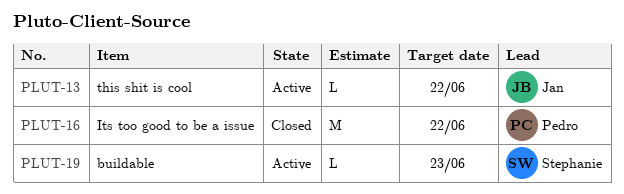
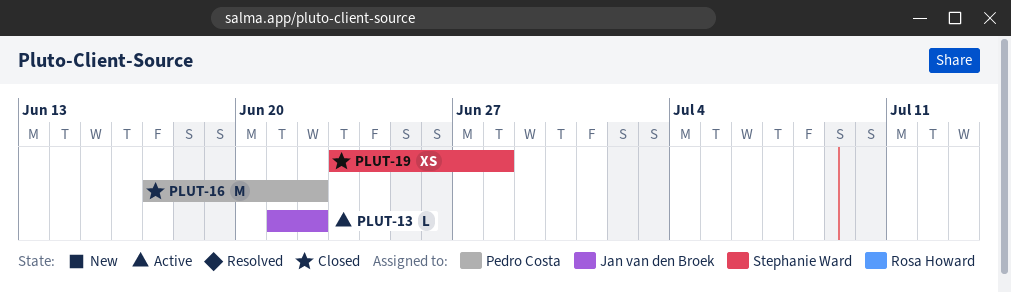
PLUT-19, status: Active -> Closed
PLUT-19, estimate: L -> XS
PLUT-19, due: Jun 23 -> Jun 28

